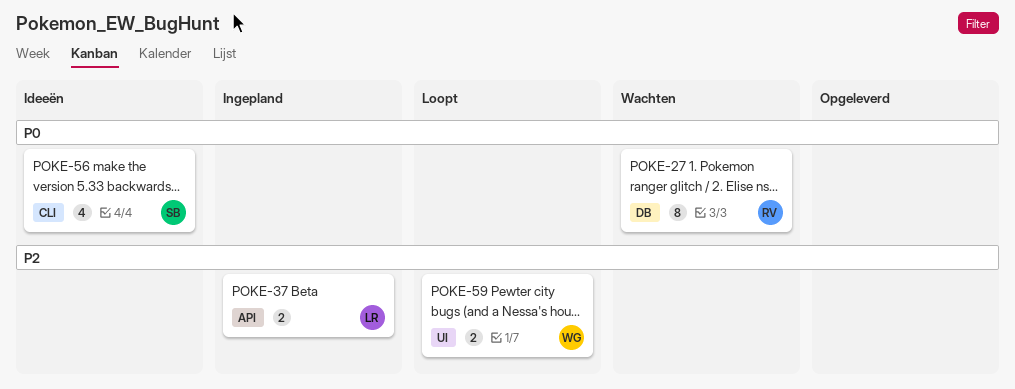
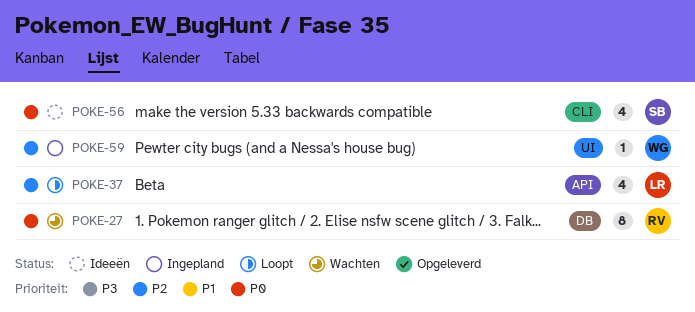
POKE-37, status: Ingepland -> Loopt
POKE-37, estimate: 2 -> 4
POKE-59, status: Loopt -> Ingepland
POKE-59, estimate: 2 -> 1

